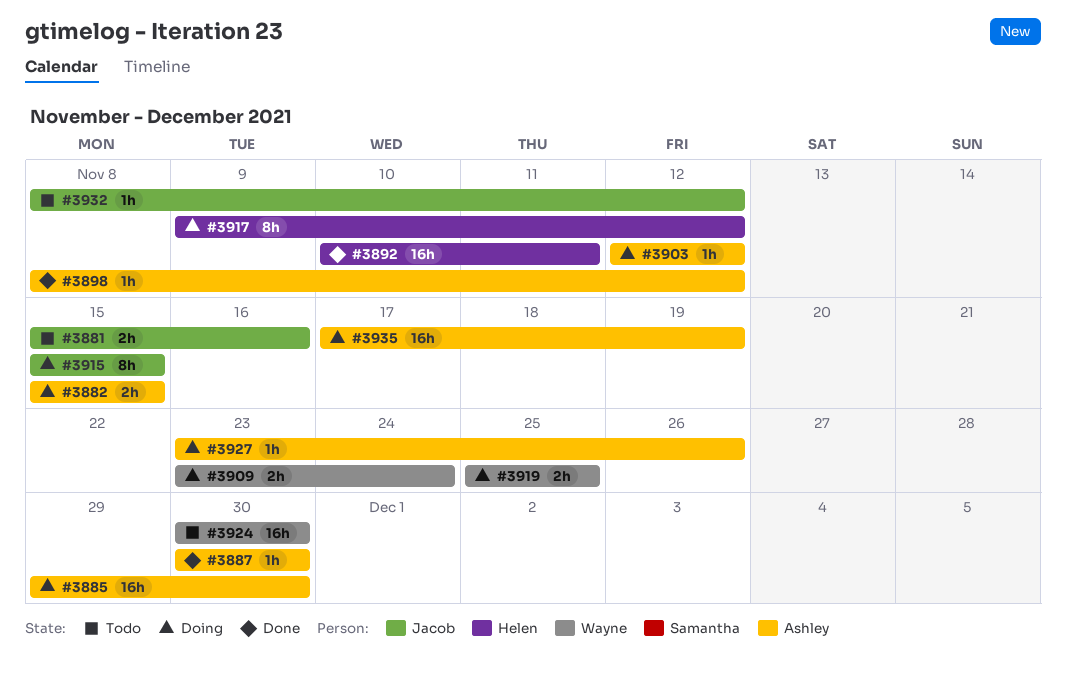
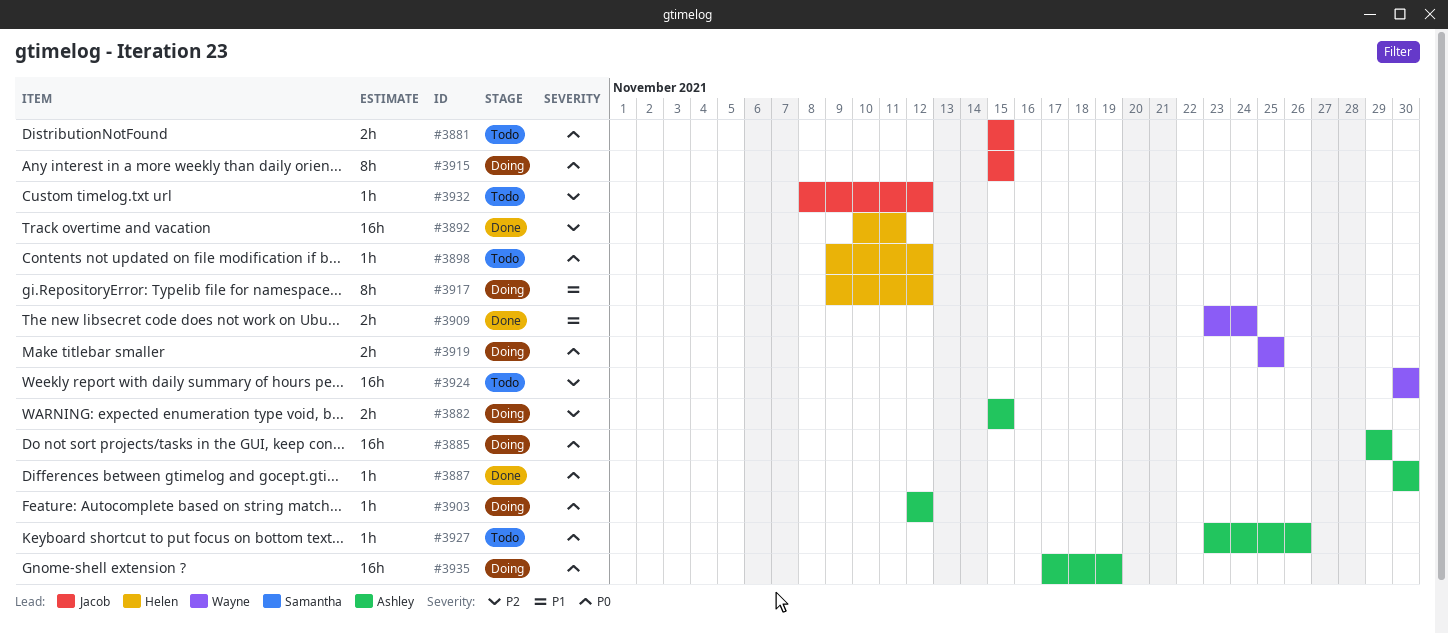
#3881, due: Nov 16 -> Nov 15
#3885, due: Nov 30 -> Nov 29
#3898, status: Done -> Todo
#3898, owner: Ashley -> Helen
#3898, start: Nov 8 -> Nov 9
#3909, status: Doing -> Done
#3927, status: Doing -> Todo

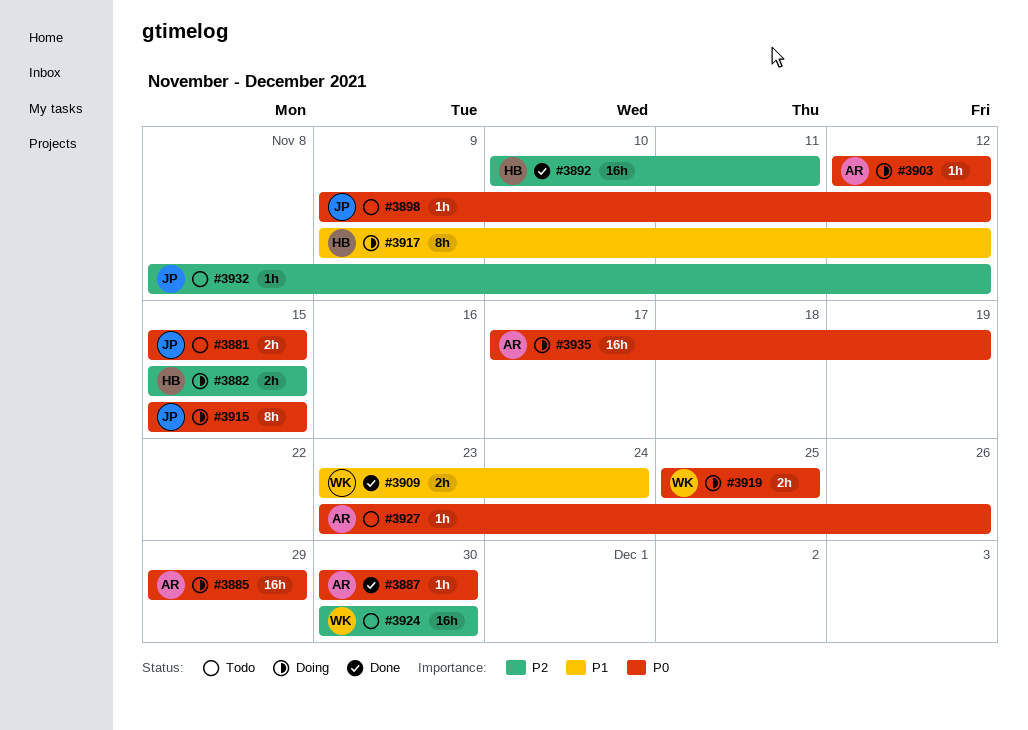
#3882, owner: Ashley -> Helen
#3898, owner: Helen -> Jacob

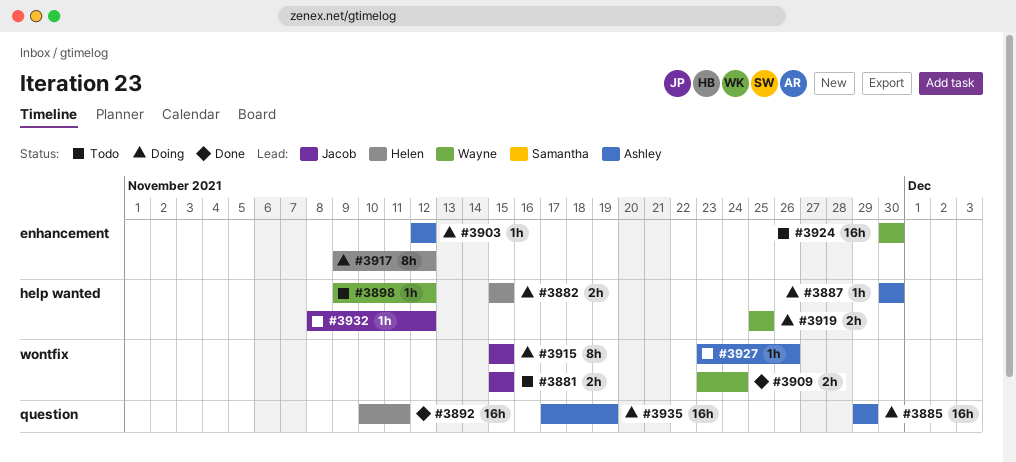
#3887, status: Done -> Doing
#3898, owner: Jacob -> Wayne

